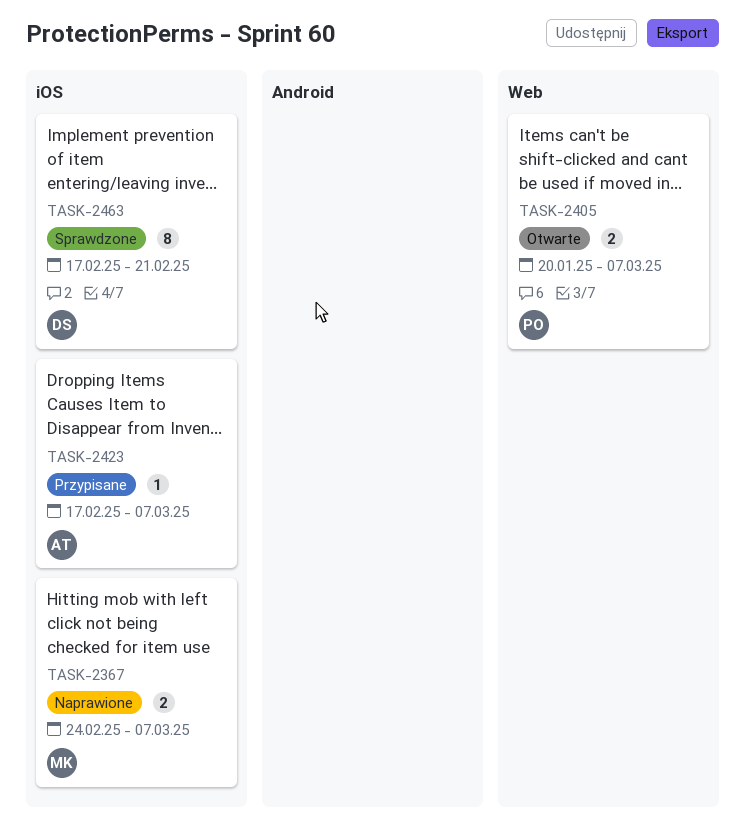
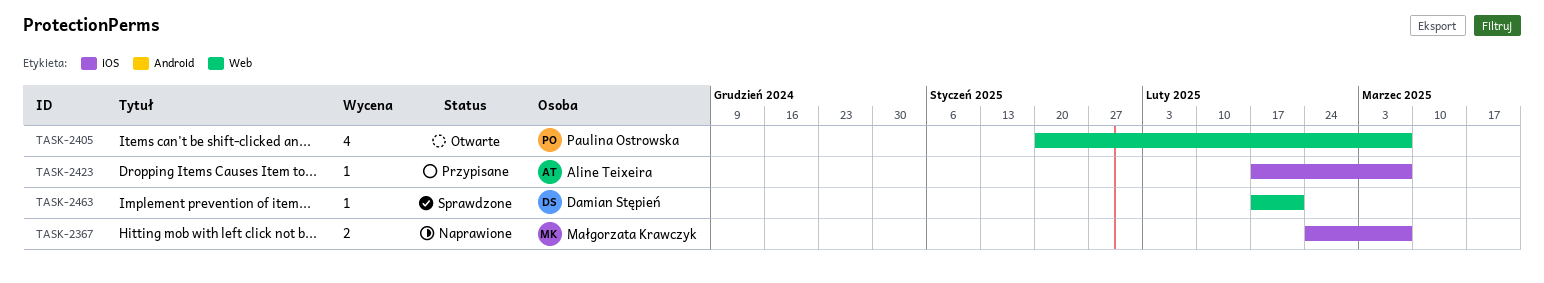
TASK-2405, estimate: 2 -> 4
TASK-2463, label: iOS -> Web
TASK-2463, estimate: 8 -> 1

